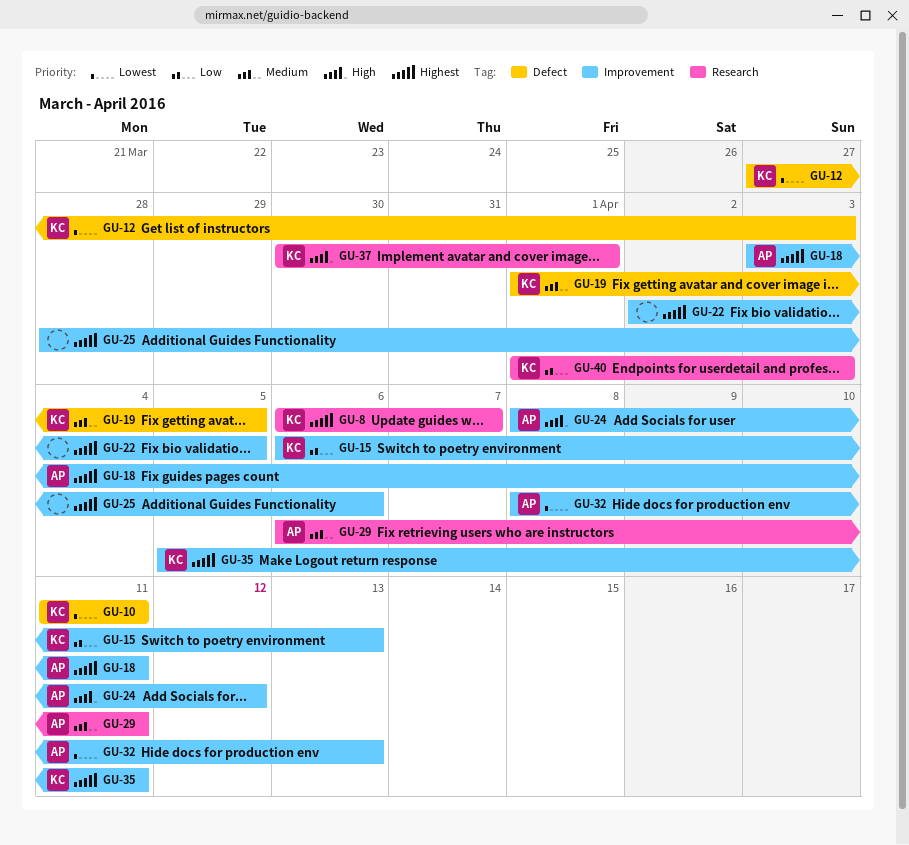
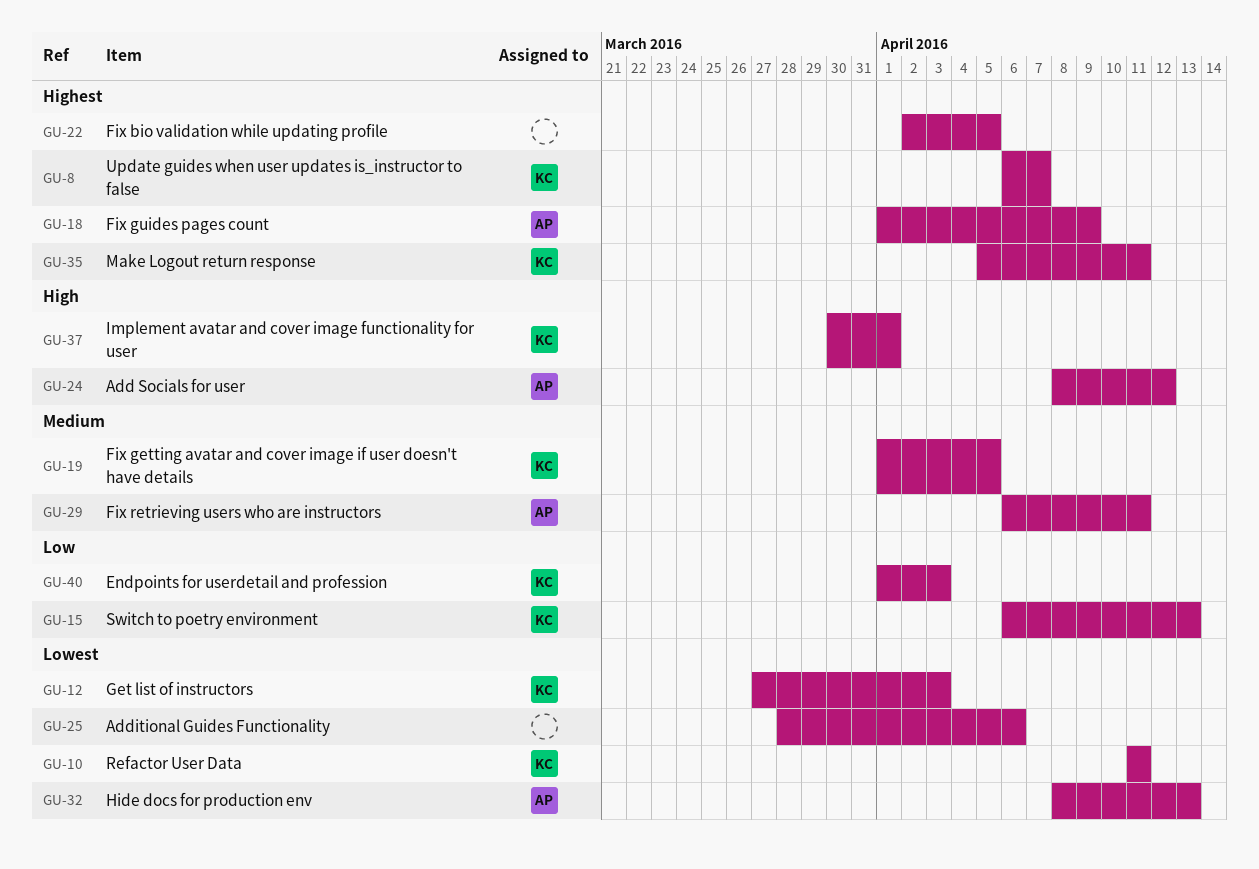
GU-18, start: Apr 3 -> Apr 1
GU-18, due: Apr 11 -> Apr 9
GU-25, priority: Highest -> Lowest

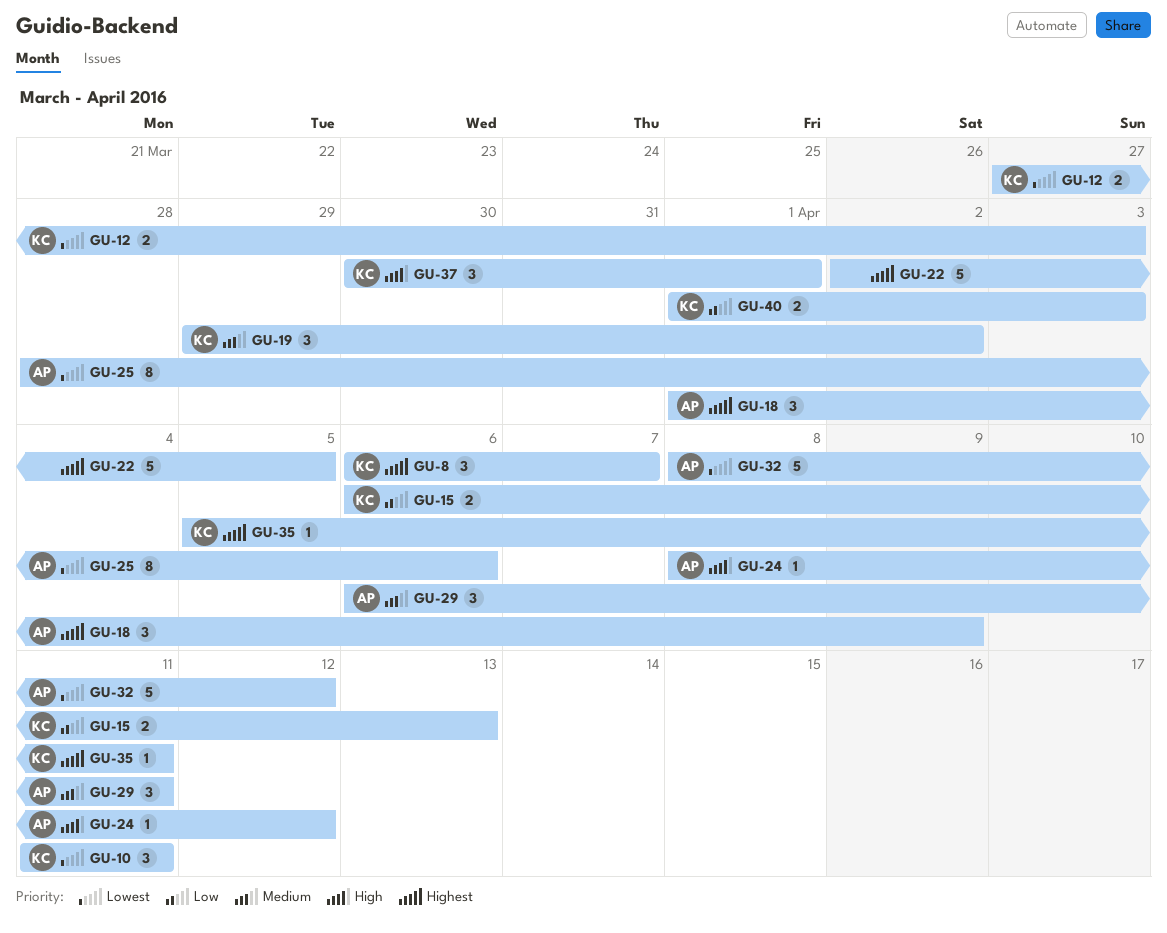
GU-19, start: Apr 1 -> Mar 29
GU-19, due: Apr 5 -> Apr 2
GU-25, owner: none -> AP
GU-32, due: Apr 13 -> Apr 12

